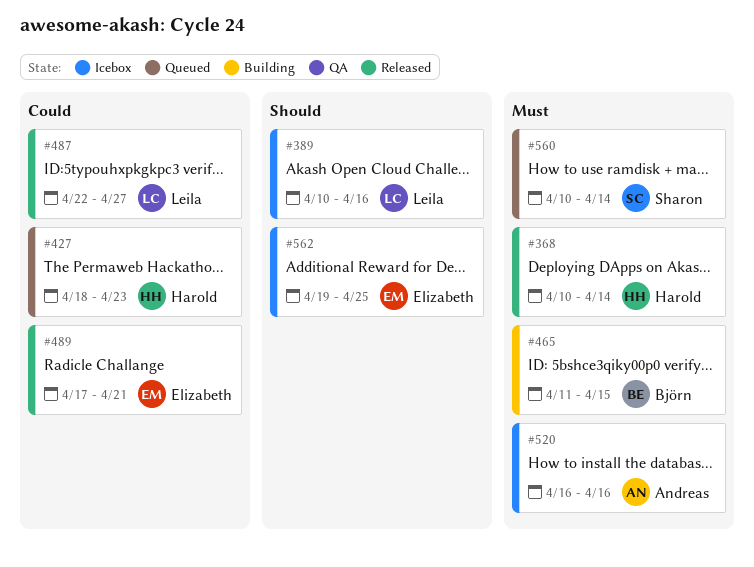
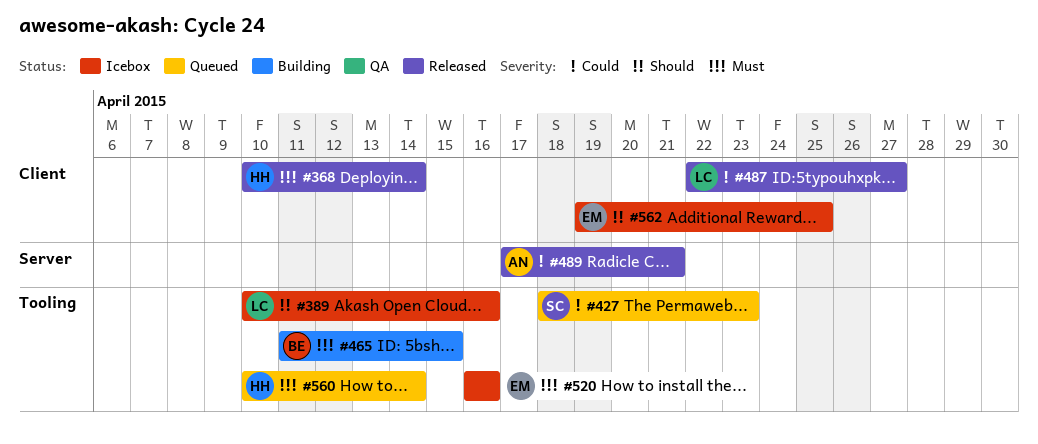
#427, owner: Harold -> Sharon
#489, owner: Elizabeth -> Andreas
#520, owner: Andreas -> Elizabeth
#560, owner: Sharon -> Harold

